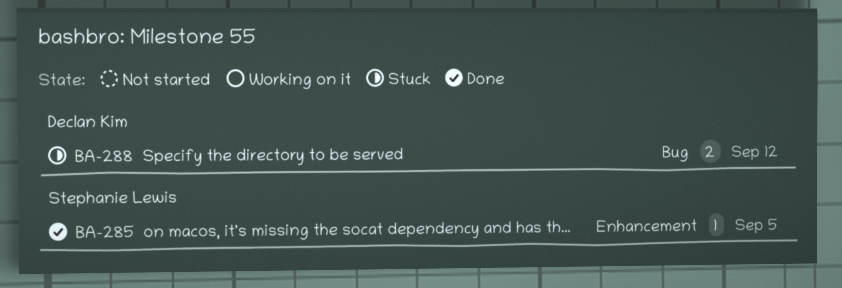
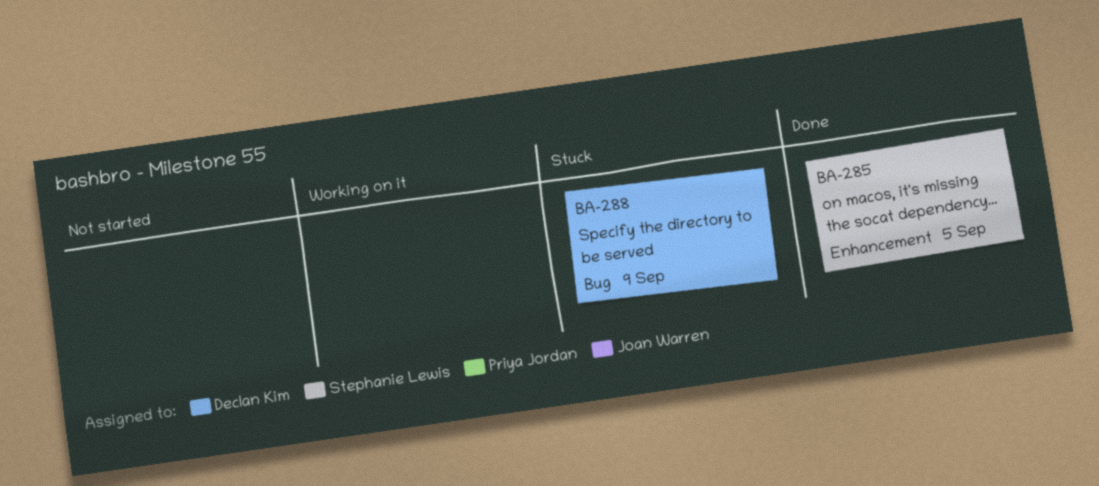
BA-288, due: Sep 12 -> Sep 9

